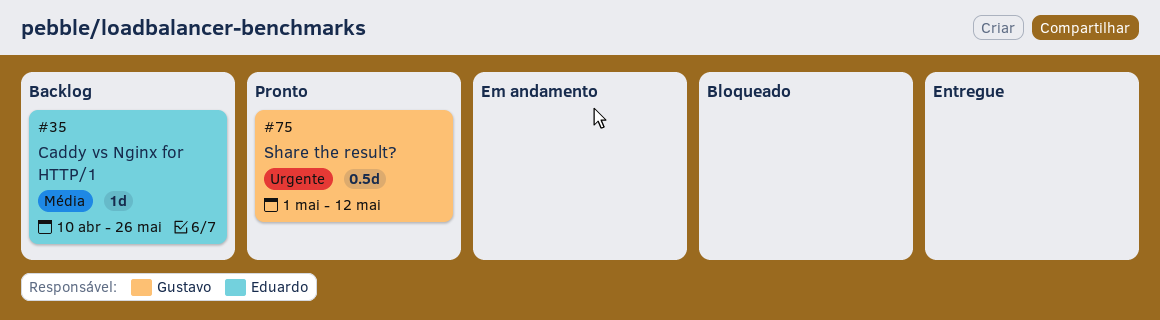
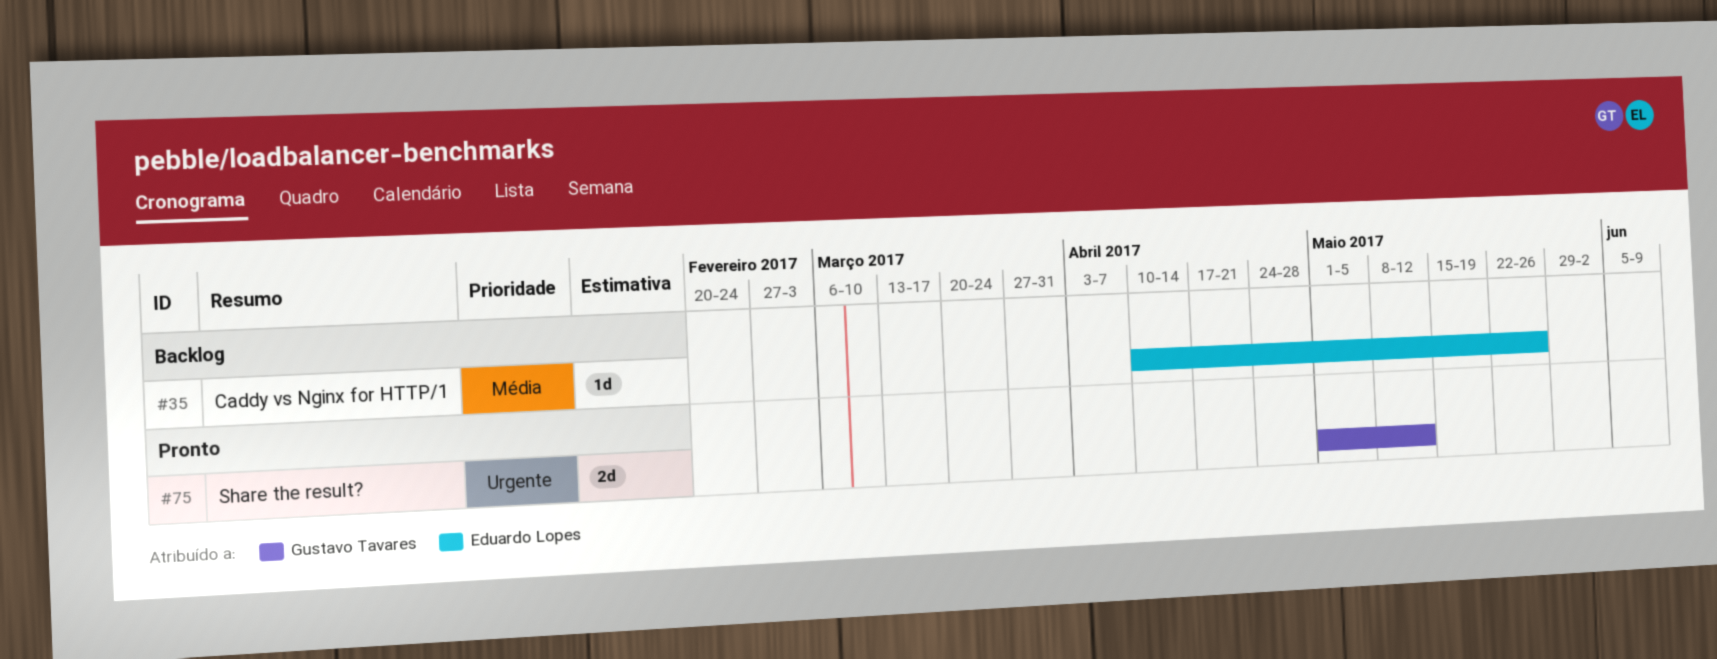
#75, estimate: 0.5d -> 2d

